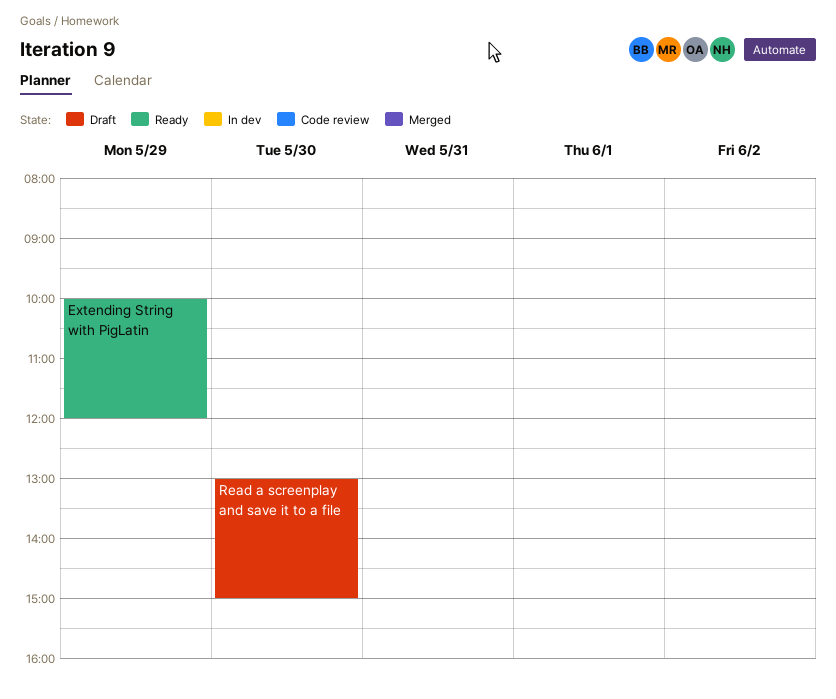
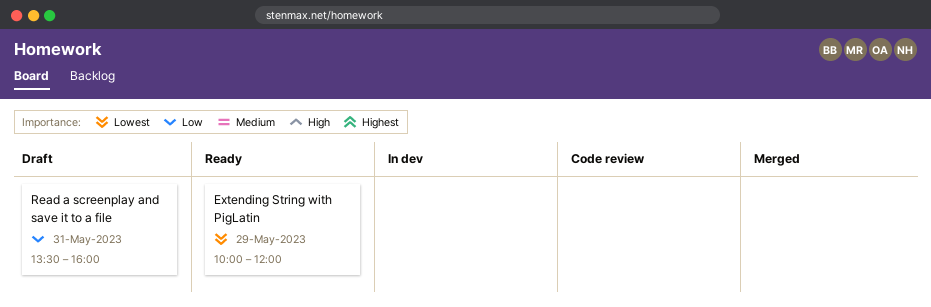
Read a screenplay and save it to a file, day: May 30 -> May 31
Read a screenplay and save it to a file, begins: 13:00 -> 13:30
Read a screenplay and save it to a file, ends: 15:00 -> 16:00

